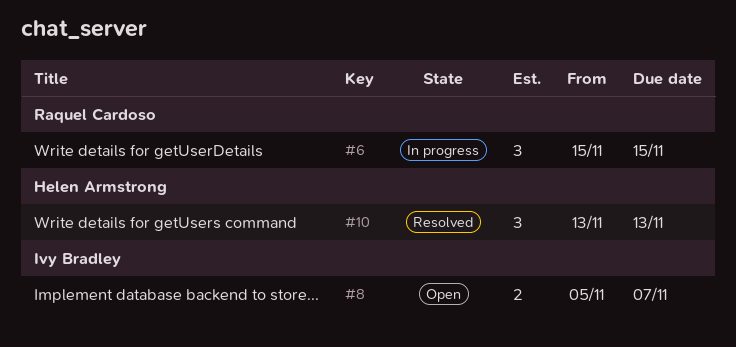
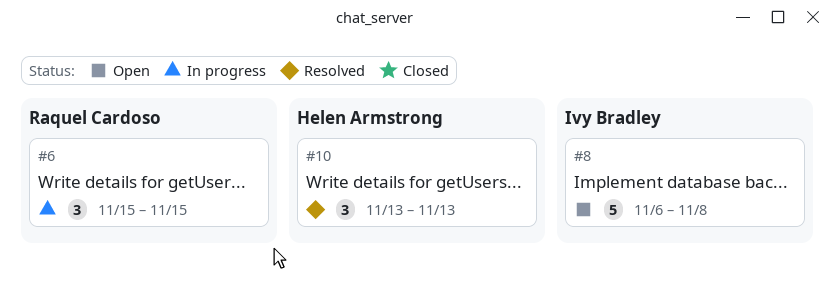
#8, estimate: 2 -> 5
#8, start: Nov 5 -> Nov 6
#8, due: Nov 7 -> Nov 8

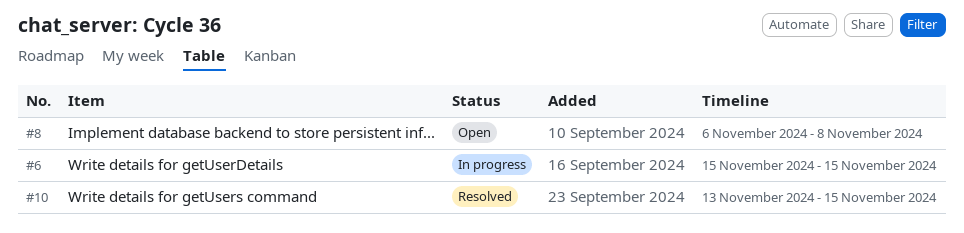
#10, due: Nov 13 -> Nov 15

